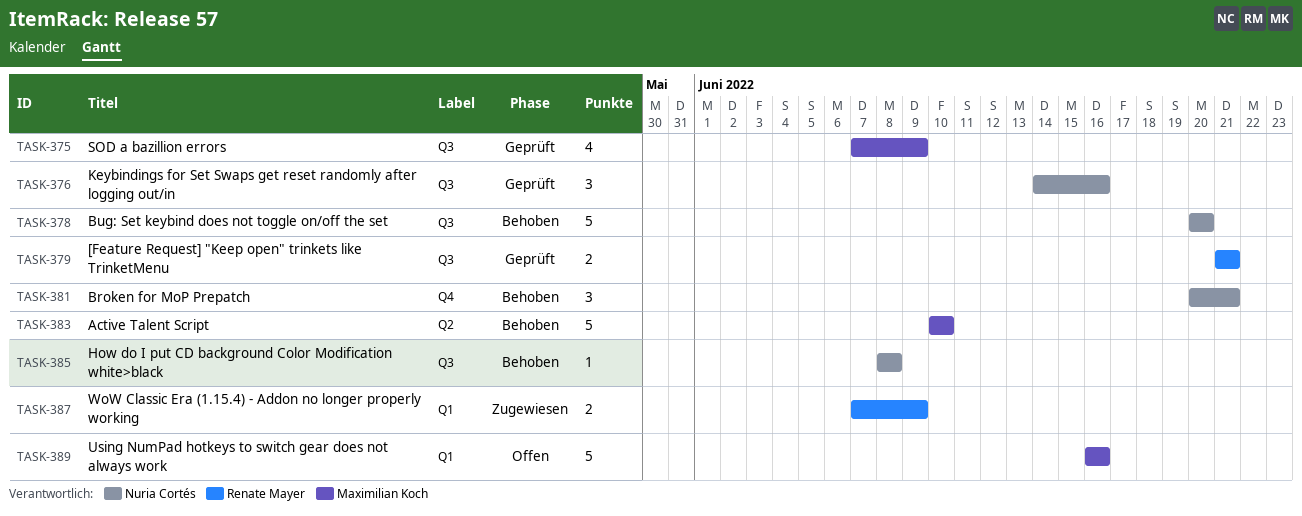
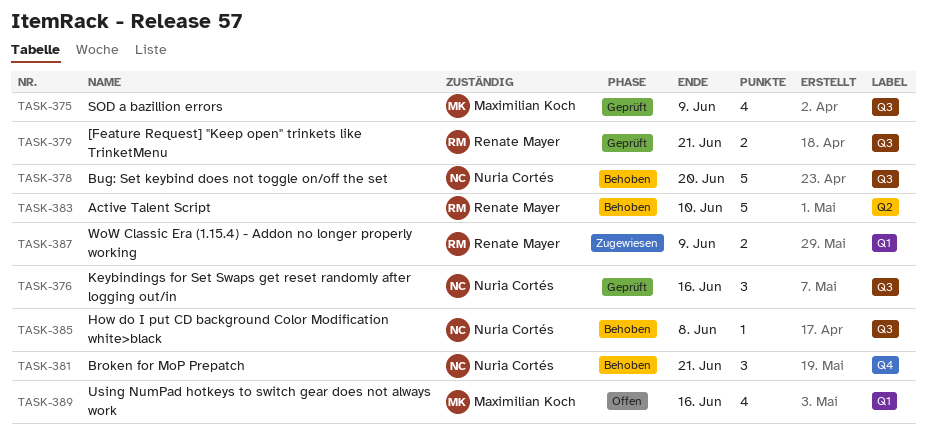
TASK-383, owner: Maximilian Koch -> Renate Mayer
TASK-389, estimate: 5 -> 4

